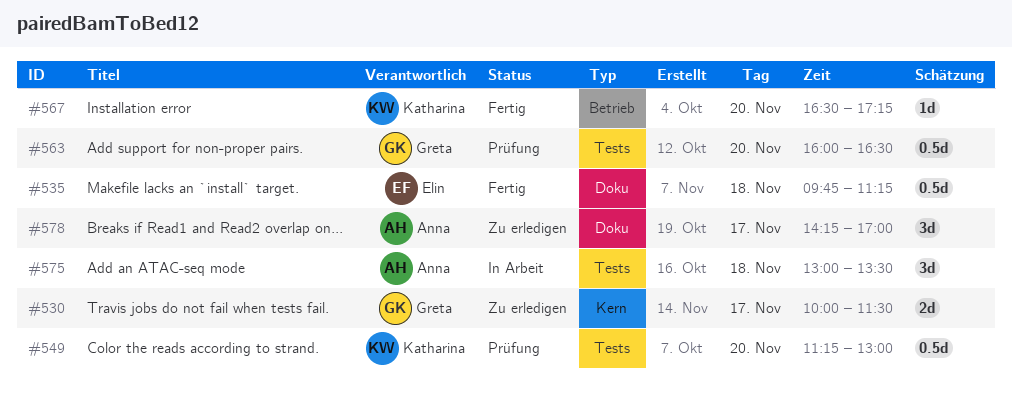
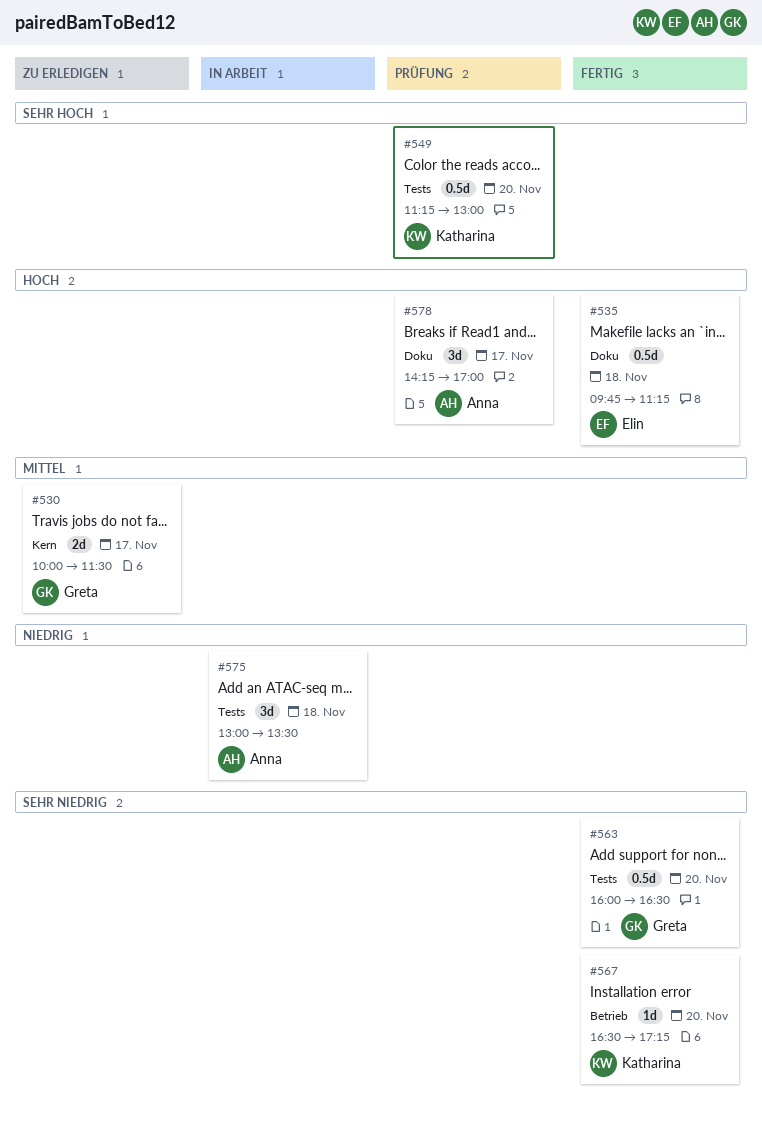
#563, status: Prüfung -> Fertig
#578, status: Zu erledigen -> Prüfung

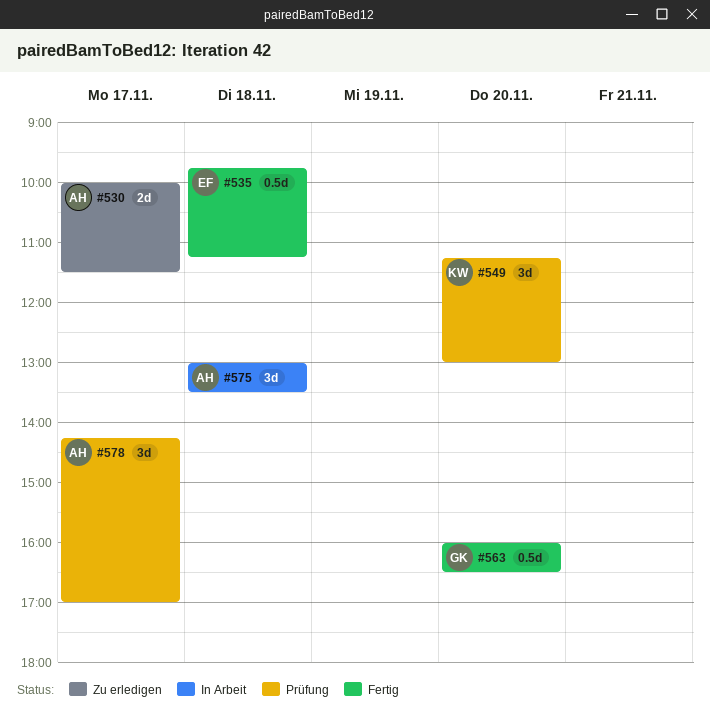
#530, owner: Greta -> Anna
#549, estimate: 0.5d -> 3d
#567: present -> none

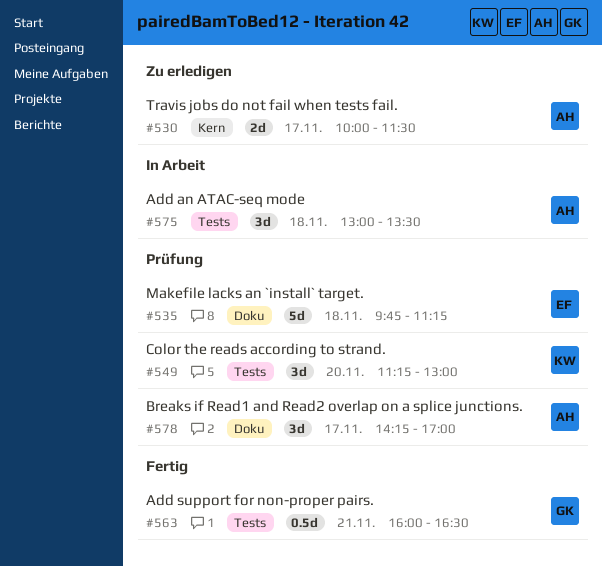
#535, status: Fertig -> Prüfung
#535, estimate: 0.5d -> 5d
#563, day: Nov 20 -> Nov 21

